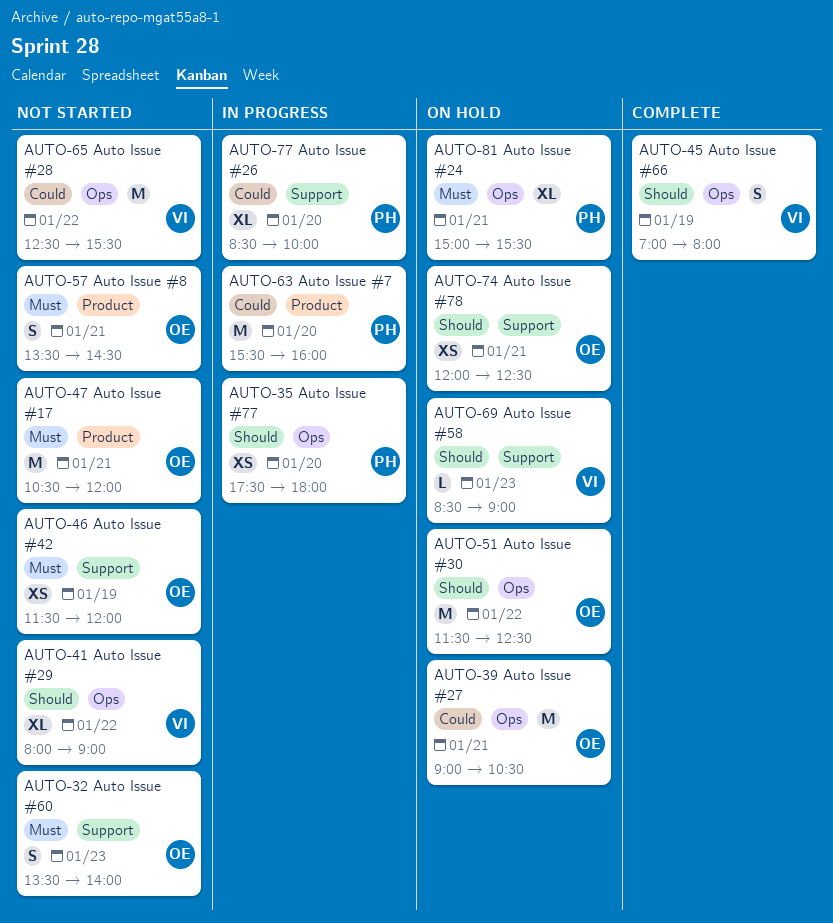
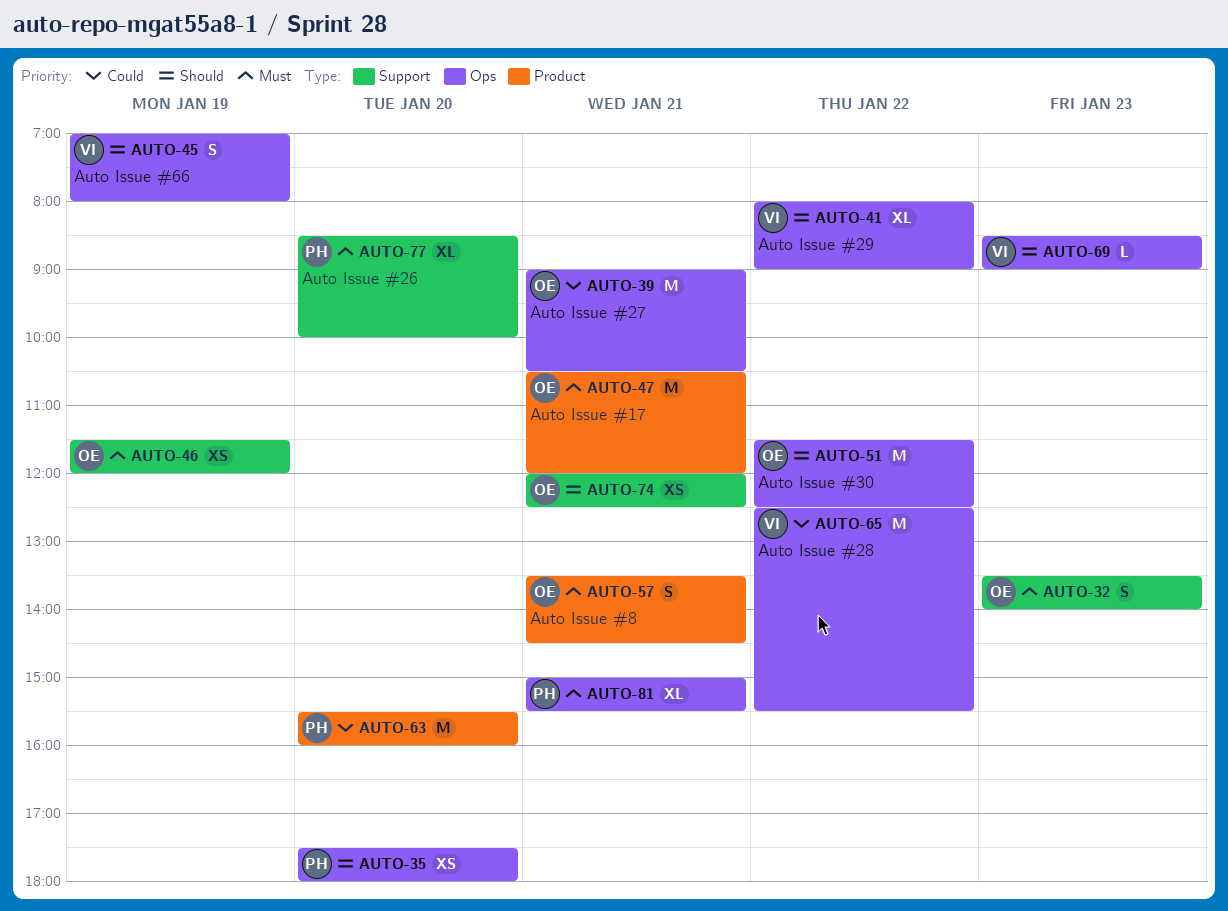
AUTO-69, label: Support -> Ops
AUTO-77, priority: Could -> Must

